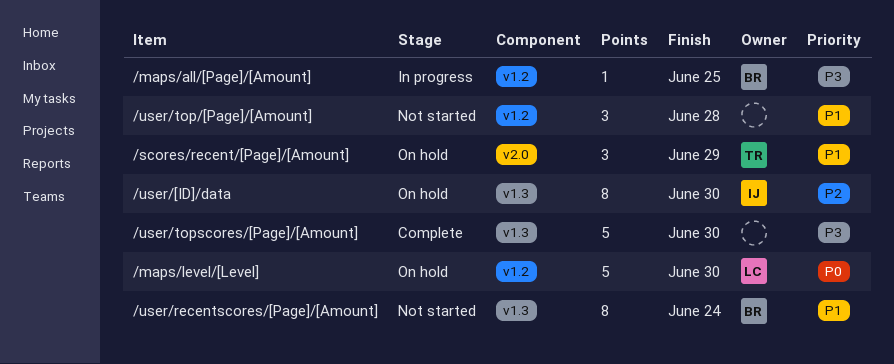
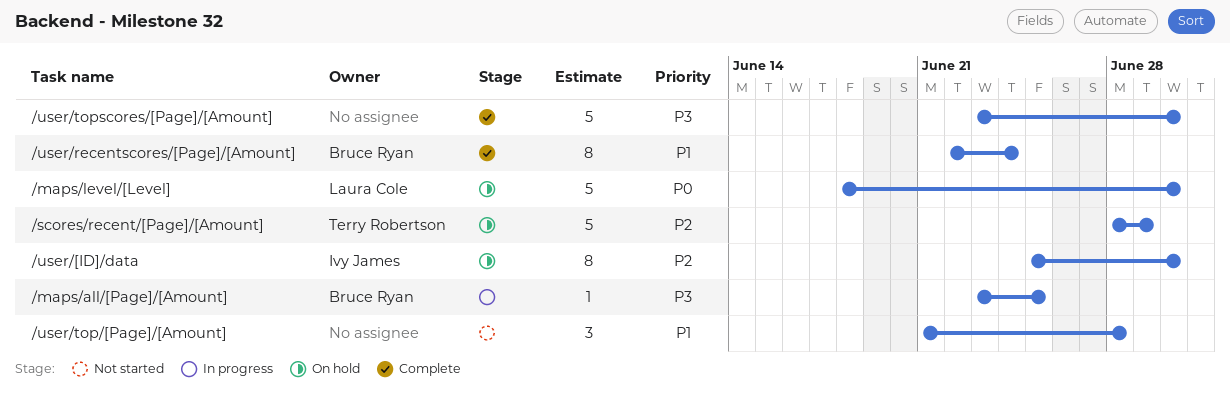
/scores/recent/[Page]/[Amount], priority: P1 -> P2
/scores/recent/[Page]/[Amount], estimate: 3 -> 5
/user/recentscores/[Page]/[Amount], status: Not started -> Complete

